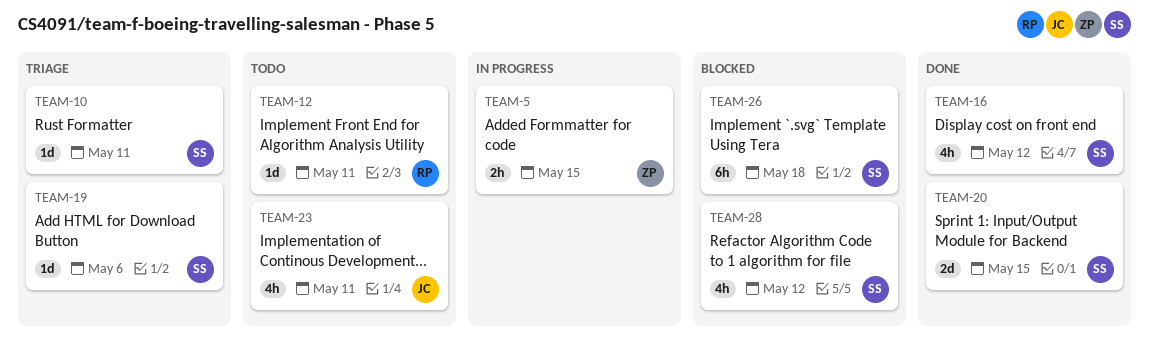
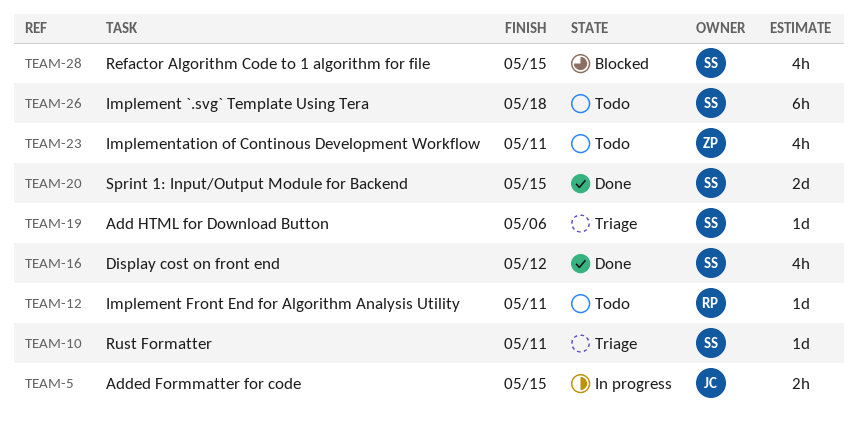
TEAM-5, owner: ZP -> JC
TEAM-23, owner: JC -> ZP
TEAM-26, status: Blocked -> Todo
TEAM-28, due: May 12 -> May 15

